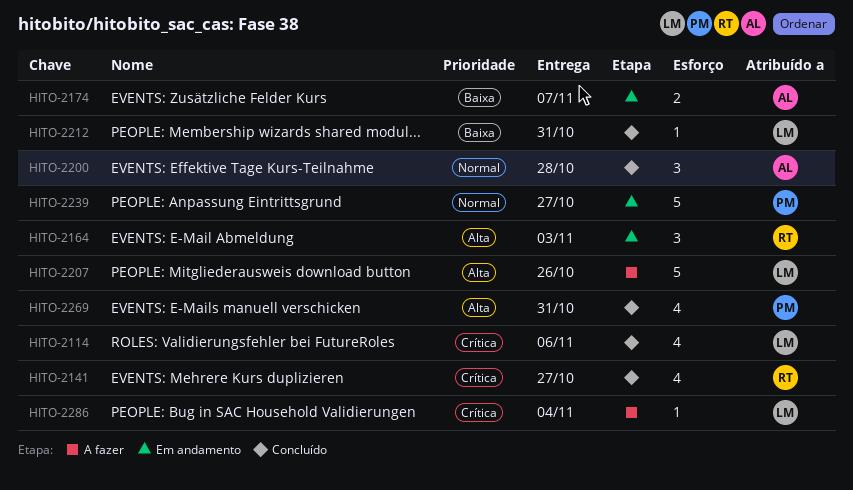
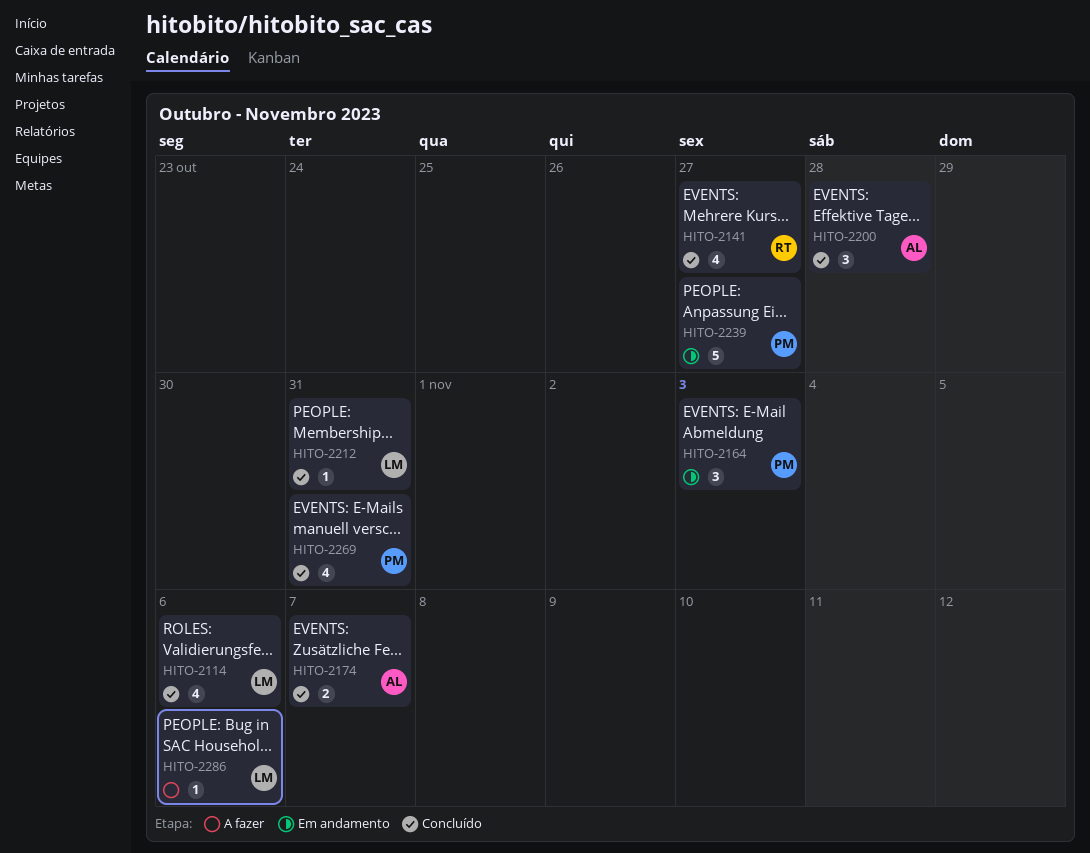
HITO-2164, owner: RT -> PM
HITO-2174, status: Em andamento -> Concluído
HITO-2207: present -> none
HITO-2286, due: Nov 4 -> Nov 6

